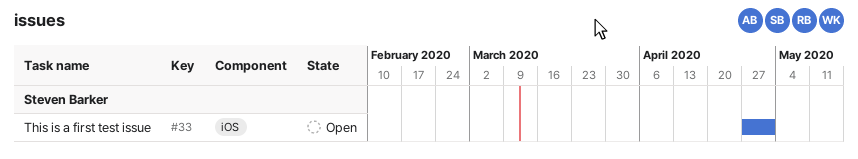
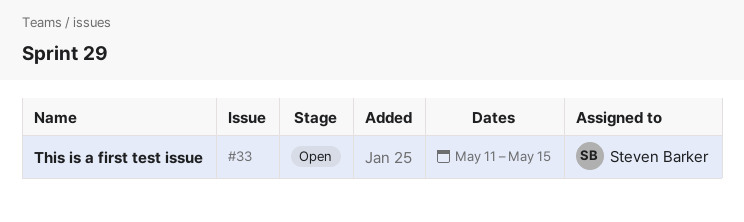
#33, start: Apr 27 -> May 11
#33, due: May 1 -> May 15

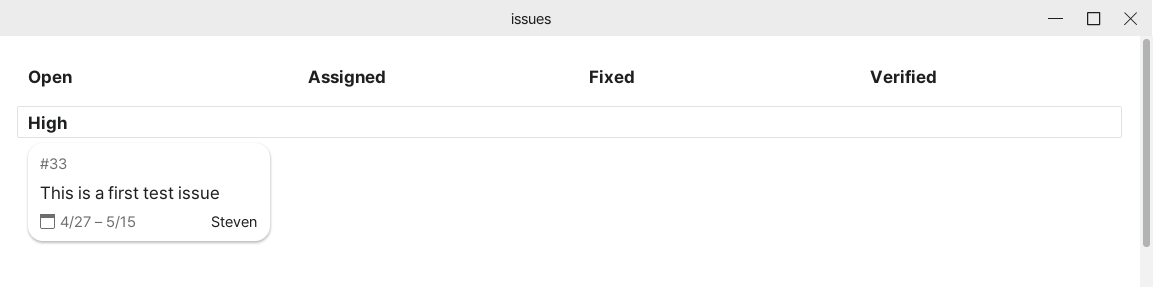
#33, start: May 11 -> Apr 27

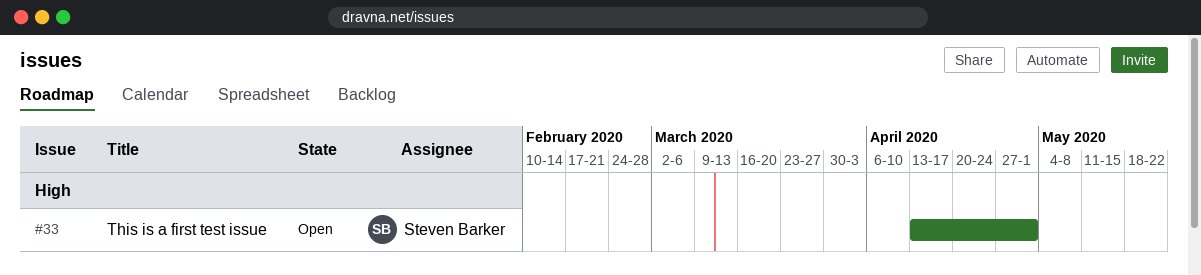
#33, start: Apr 27 -> Apr 13
#33, due: May 15 -> May 1

